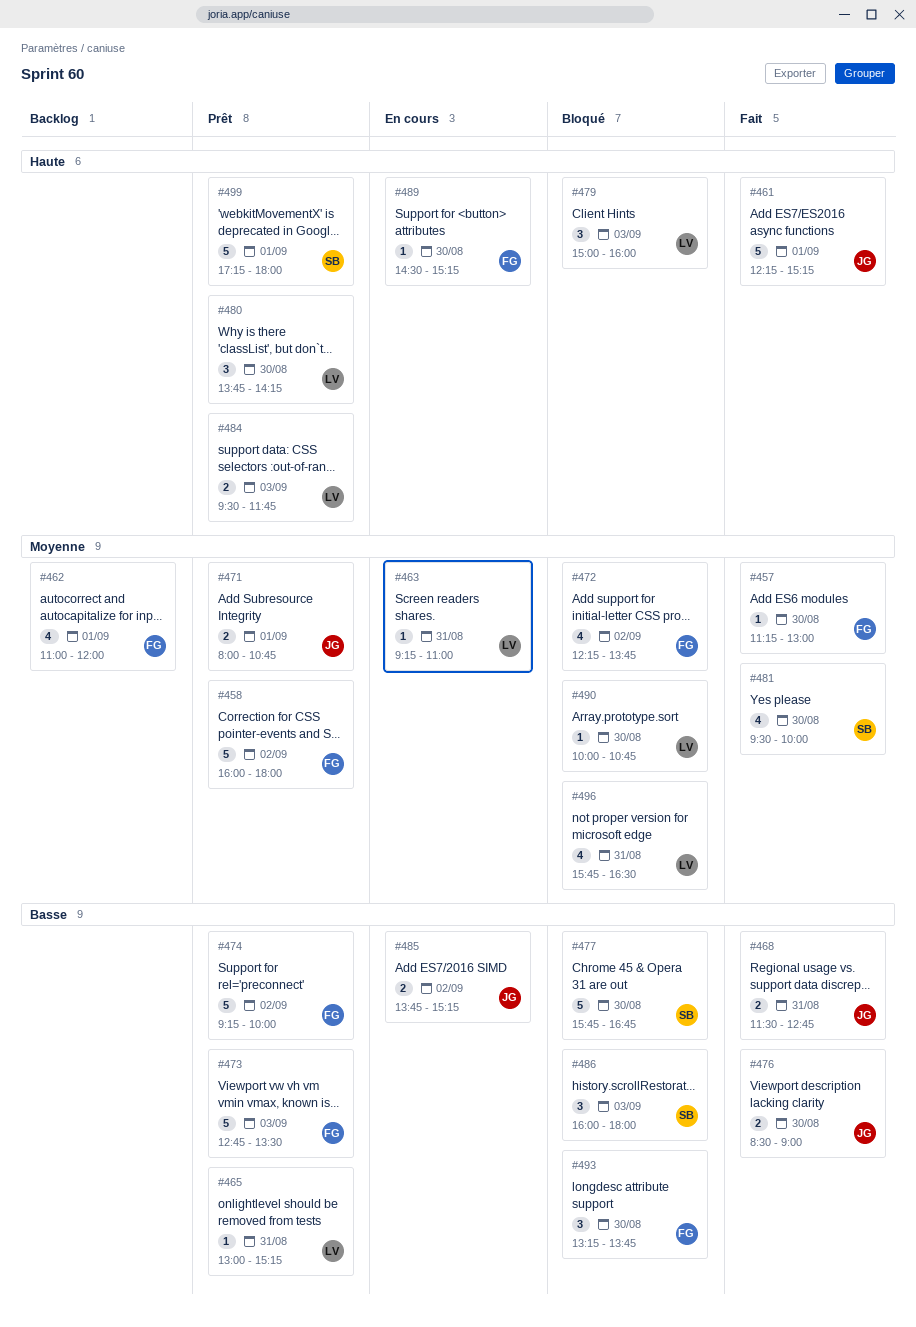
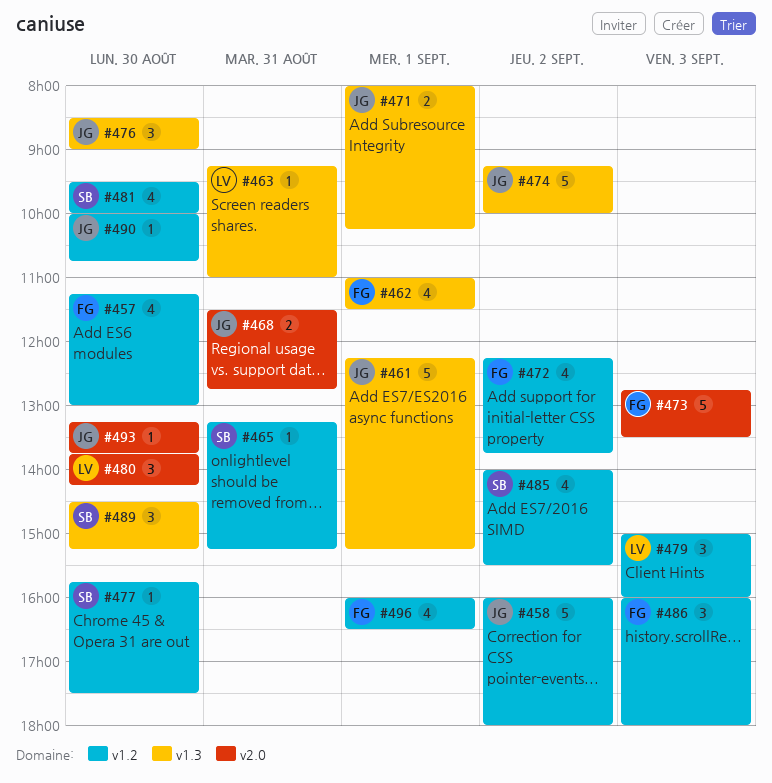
#457, estimate: 1 -> 4
#458, owner: FG -> JG
#462, ends: 12:00 -> 11:30
#465, owner: LV -> SB
#465, begins: 13:00 -> 13:15
#471, ends: 10:45 -> 10:15
#474, owner: FG -> JG
#476, estimate: 2 -> 3
#477, estimate: 5 -> 1
#477, ends: 16:45 -> 17:30
#484: present -> none
#485, owner: JG -> SB
#485, estimate: 2 -> 4
#485, begins: 13:45 -> 14:00
#485, ends: 15:15 -> 15:30
#486, owner: SB -> FG
#489, owner: FG -> SB
#489, estimate: 1 -> 3
#490, owner: LV -> JG
#493, owner: FG -> JG
#493, estimate: 3 -> 1
#496, owner: LV -> FG
#496, day: Aug 31 -> Sep 1
#496, begins: 15:45 -> 16:00
#499: present -> none

